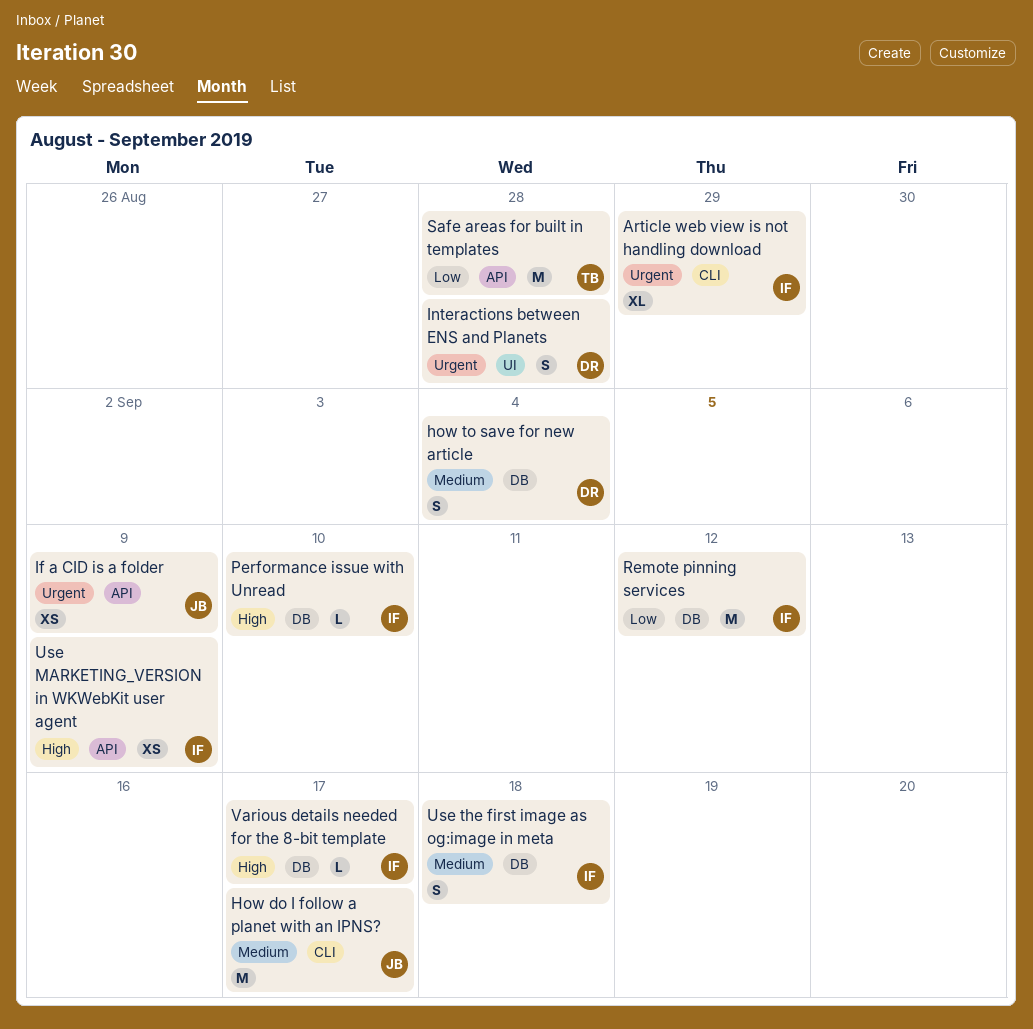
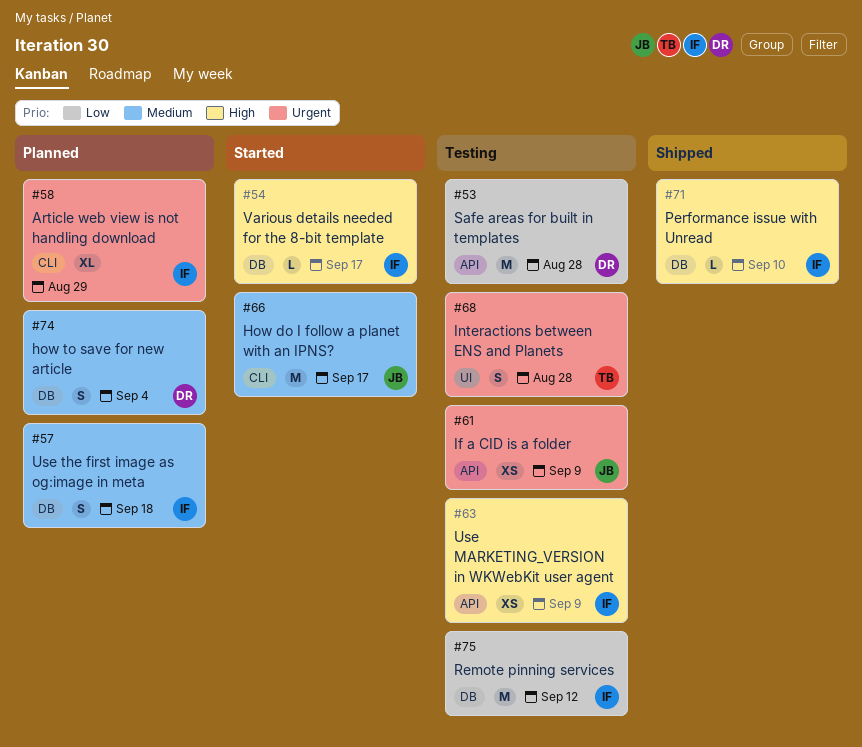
Interactions between ENS and Planets, owner: DR -> TB
Safe areas for built in templates, owner: TB -> DR

